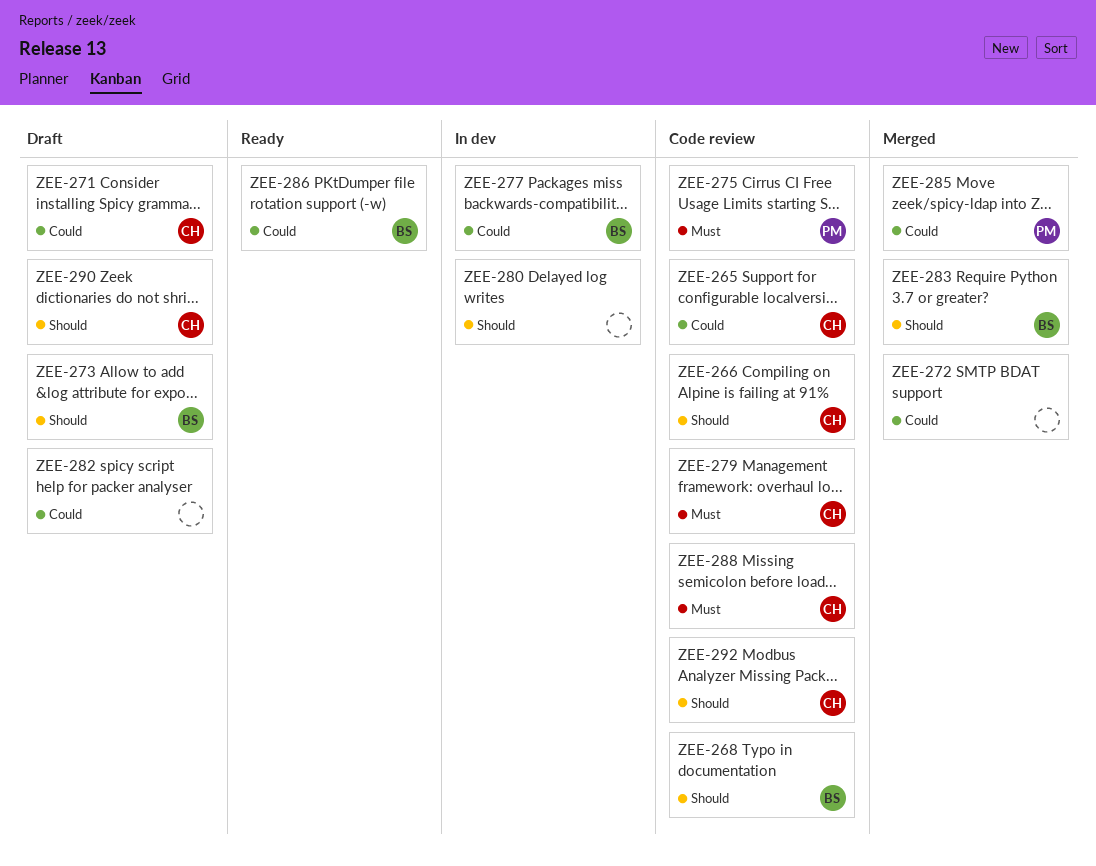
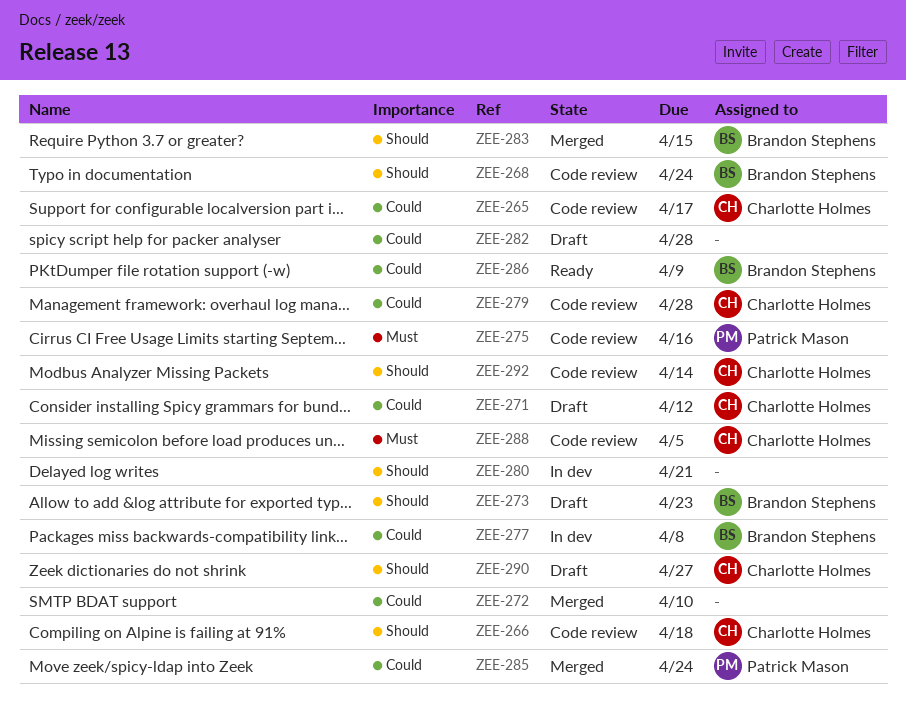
ZEE-279, priority: Must -> Could

